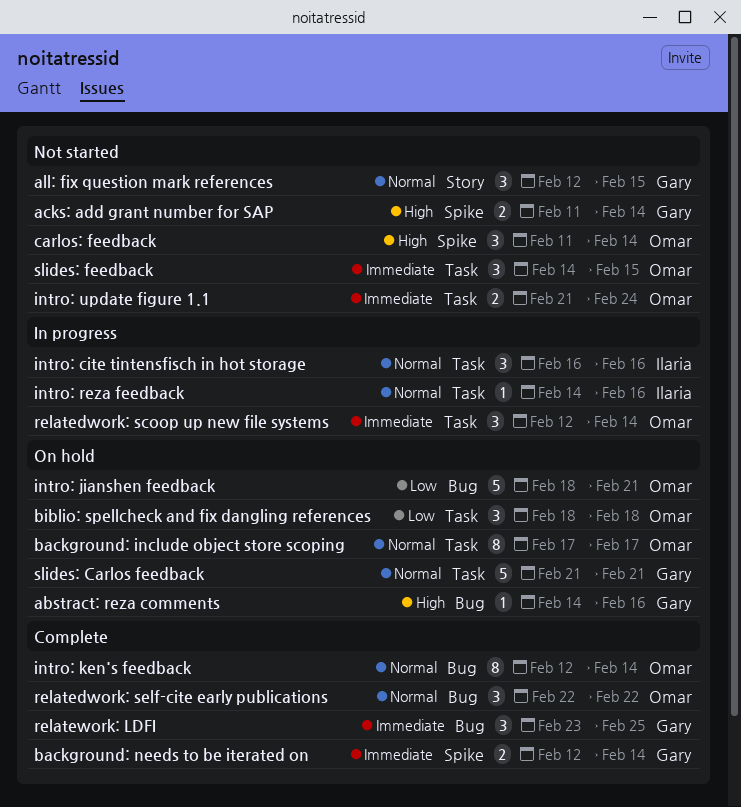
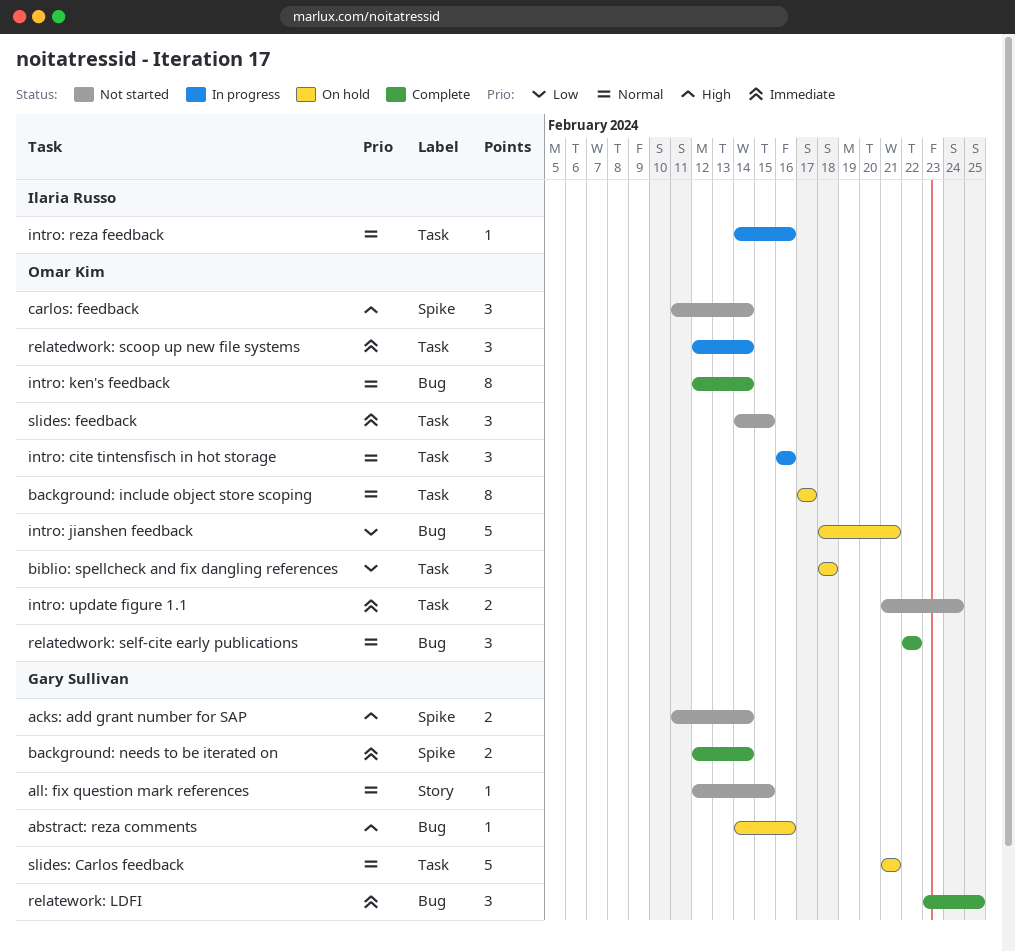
all: fix question mark references, estimate: 3 -> 1
intro: cite tintensfisch in hot storage, owner: Ilaria Russo -> Omar Kim

